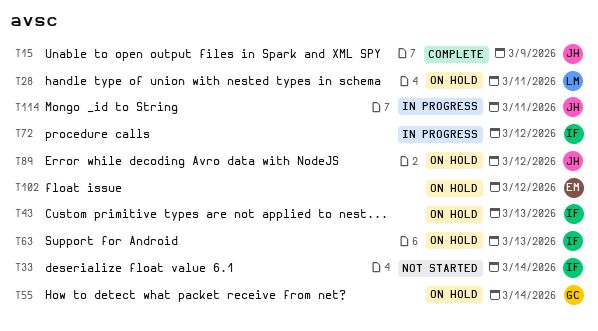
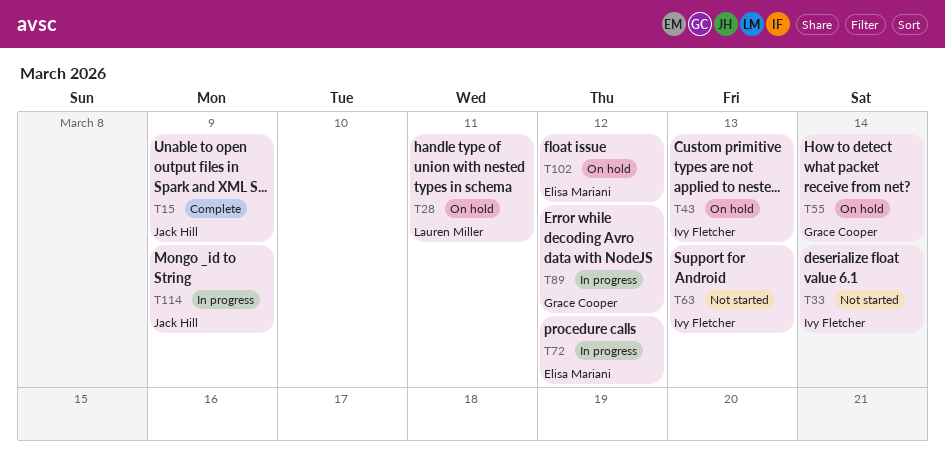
T63, status: On hold -> Not started
T72, owner: Ivy Fletcher -> Elisa Mariani
T89, status: On hold -> In progress
T89, owner: Jack Hill -> Grace Cooper
T114, due: Mar 11 -> Mar 9

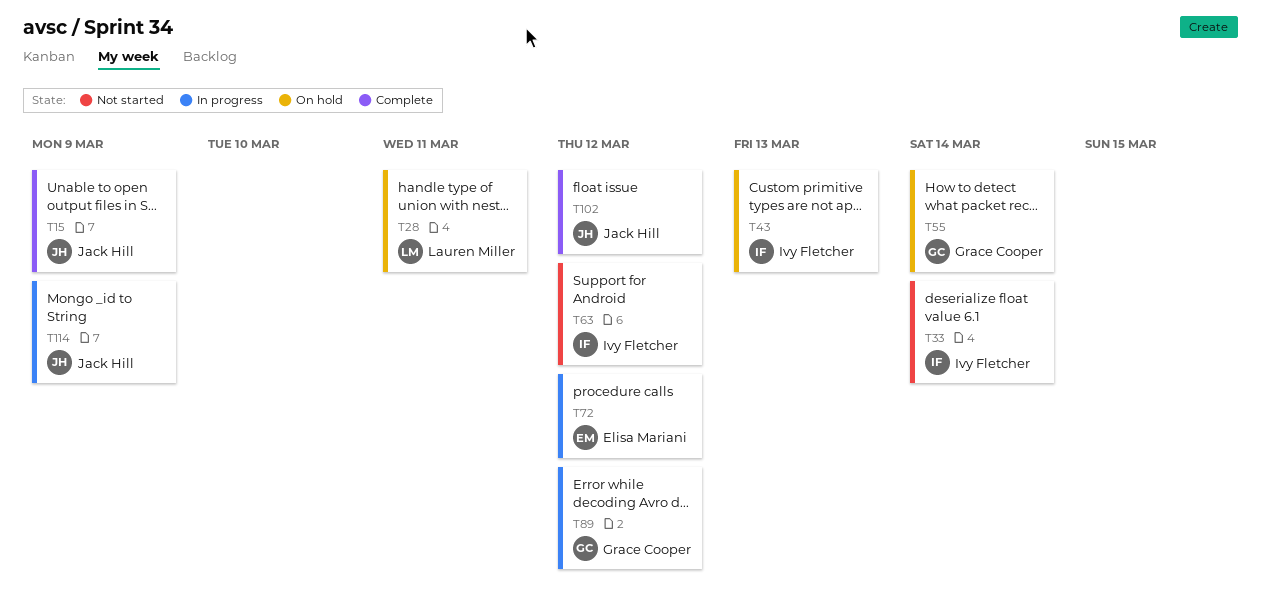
T63, due: Mar 13 -> Mar 12
T102, status: On hold -> Complete
T102, owner: Elisa Mariani -> Jack Hill

